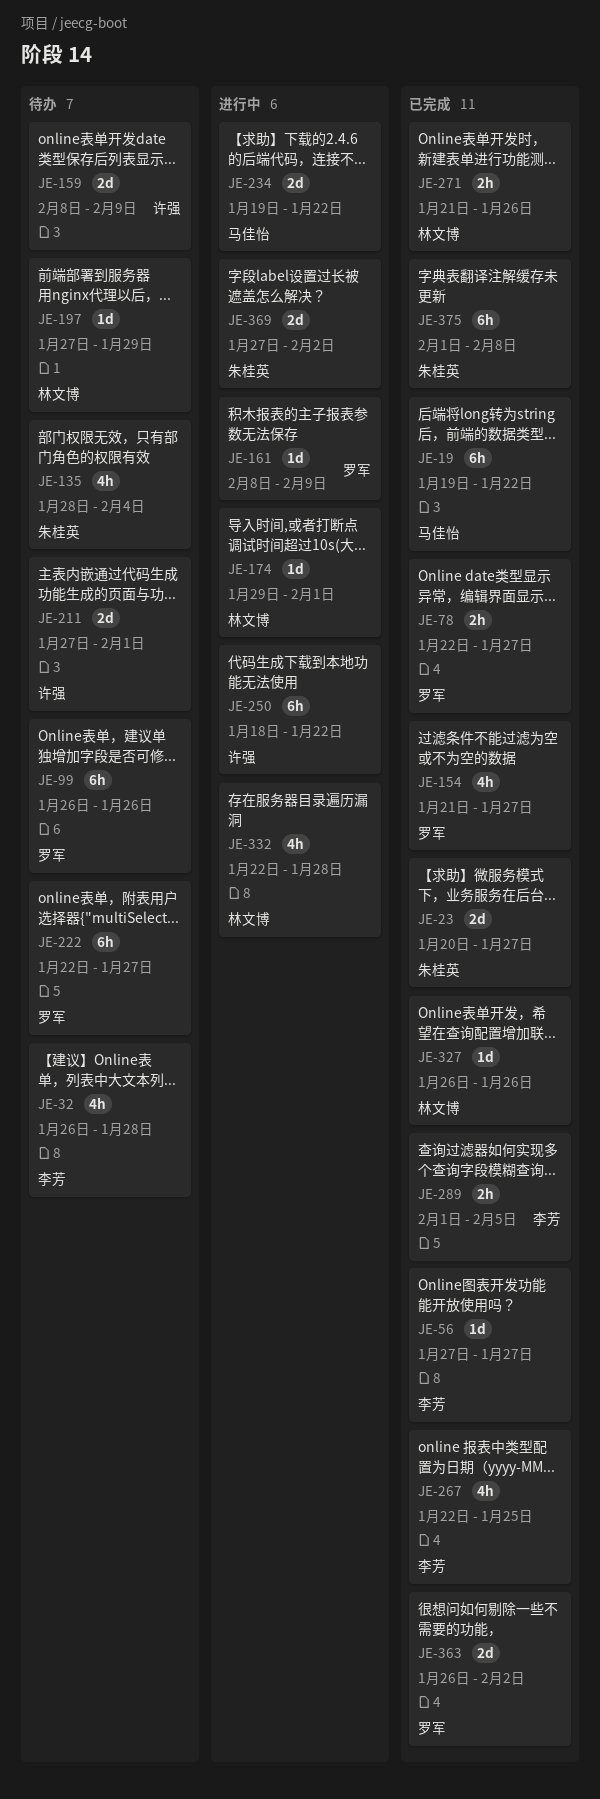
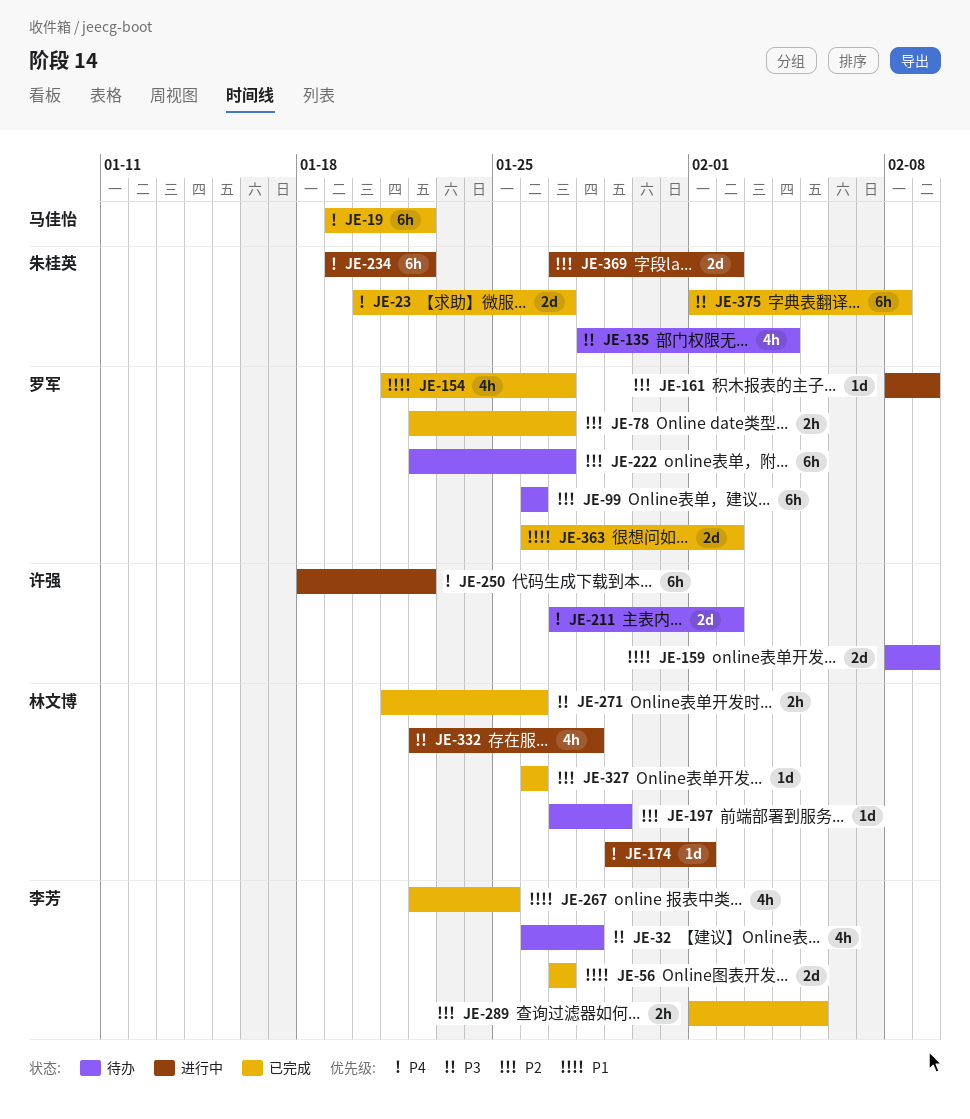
JE-56, estimate: 1d -> 2d
JE-211, due: Feb 1 -> Feb 2
JE-234, owner: 马佳怡 -> 朱桂英
JE-234, estimate: 2d -> 6h

